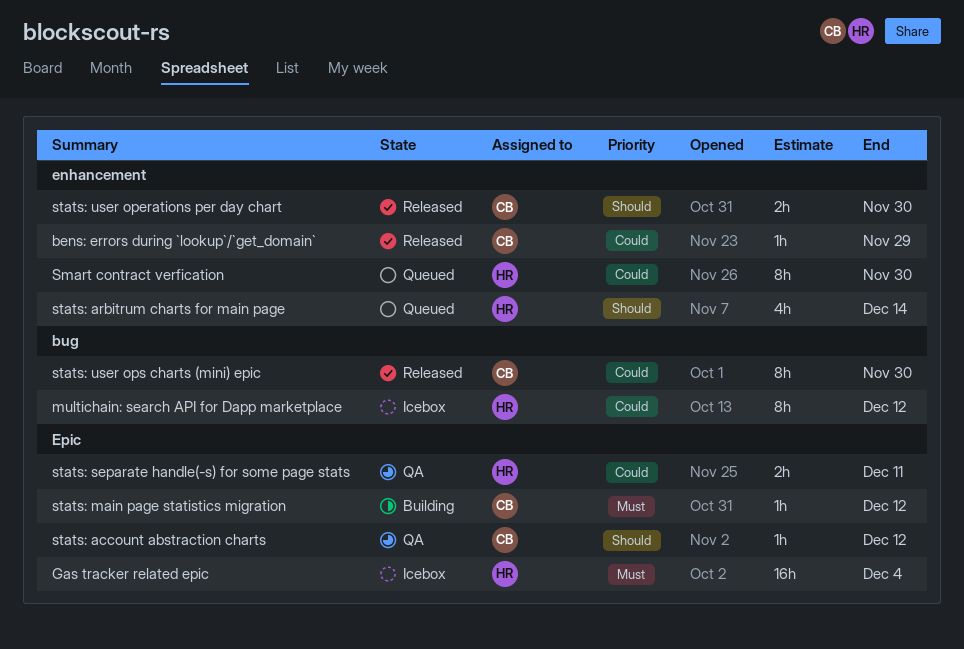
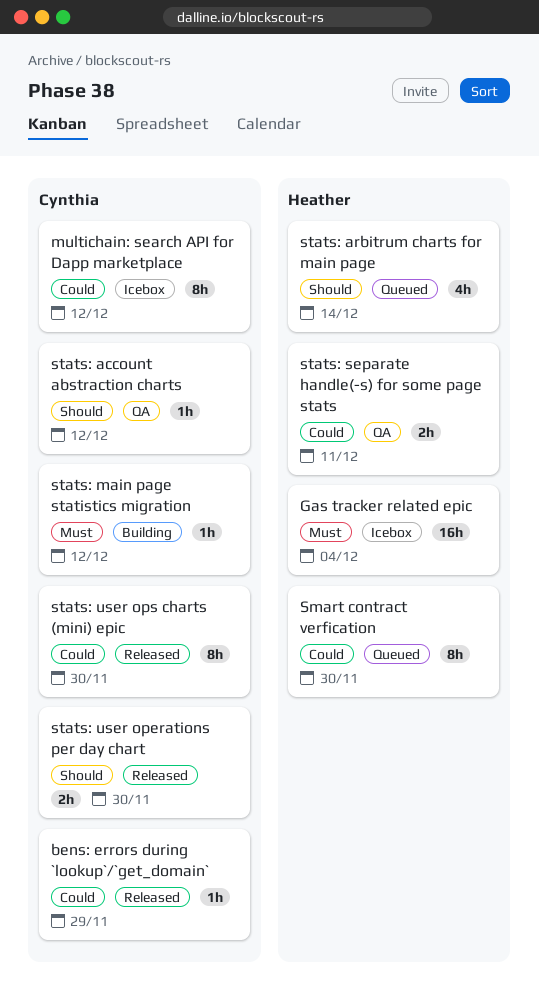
multichain: search API for Dapp marketplace, owner: Heather -> Cynthia

